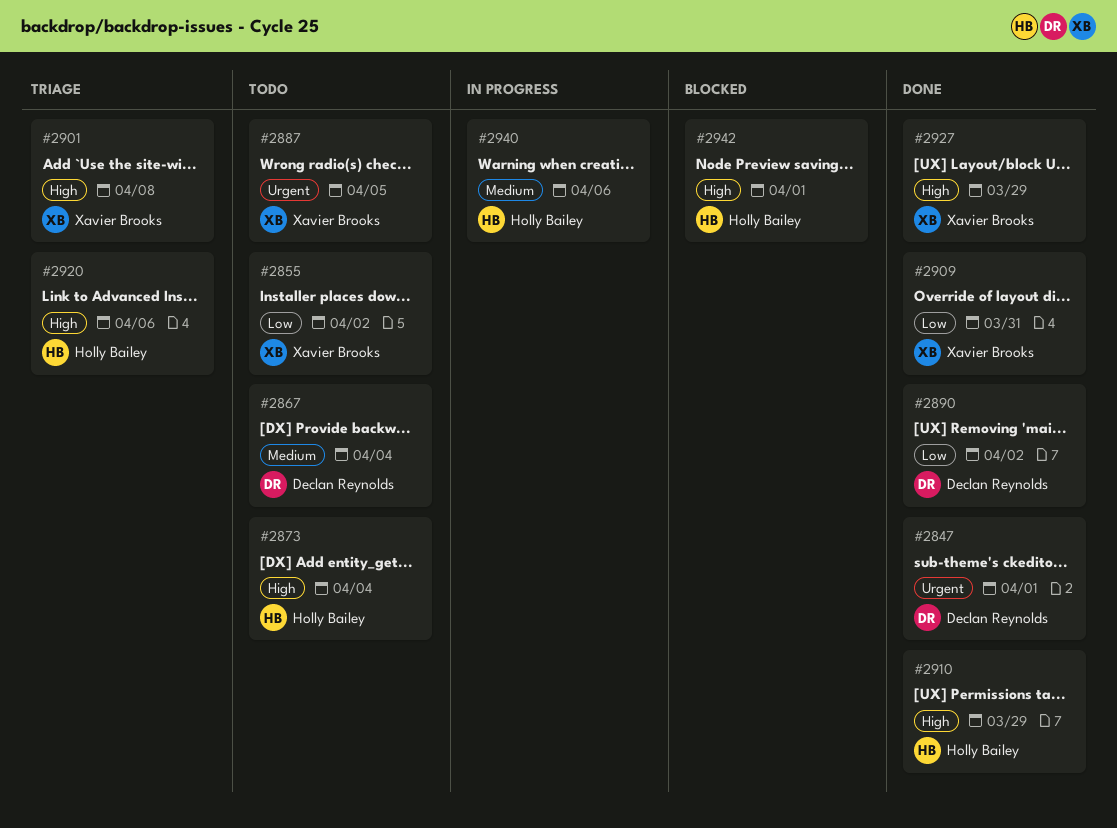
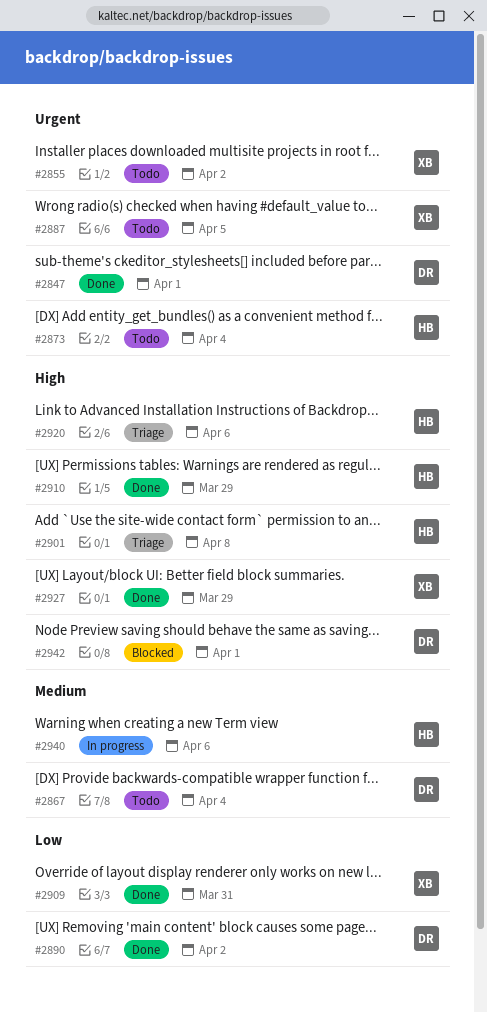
#2855, priority: Low -> Urgent
#2873, priority: High -> Urgent
#2901, owner: Xavier Brooks -> Holly Bailey
#2942, owner: Holly Bailey -> Declan Reynolds

